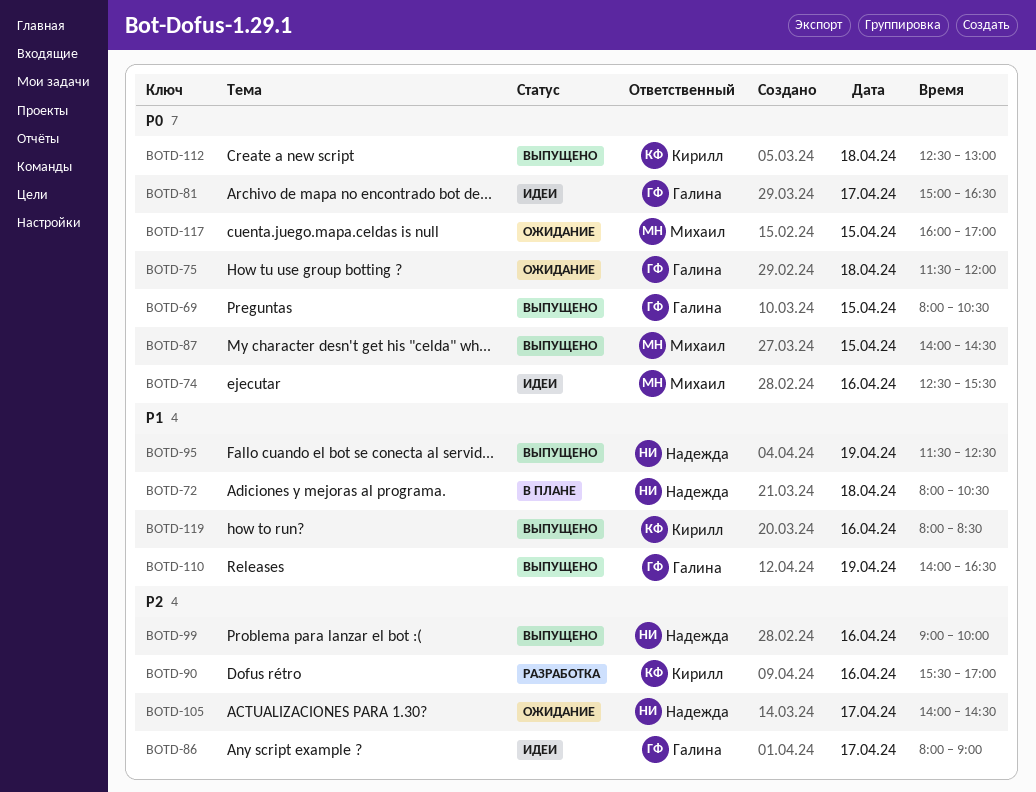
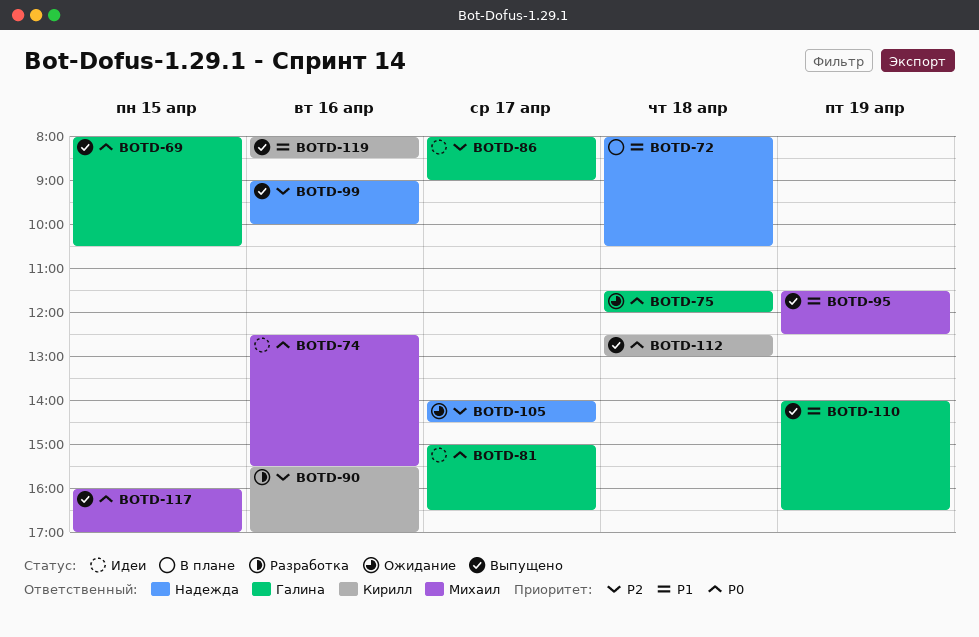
BOTD-87: present -> none
BOTD-95, owner: Надежда -> Михаил
BOTD-117, status: Ожидание -> Выпущено

